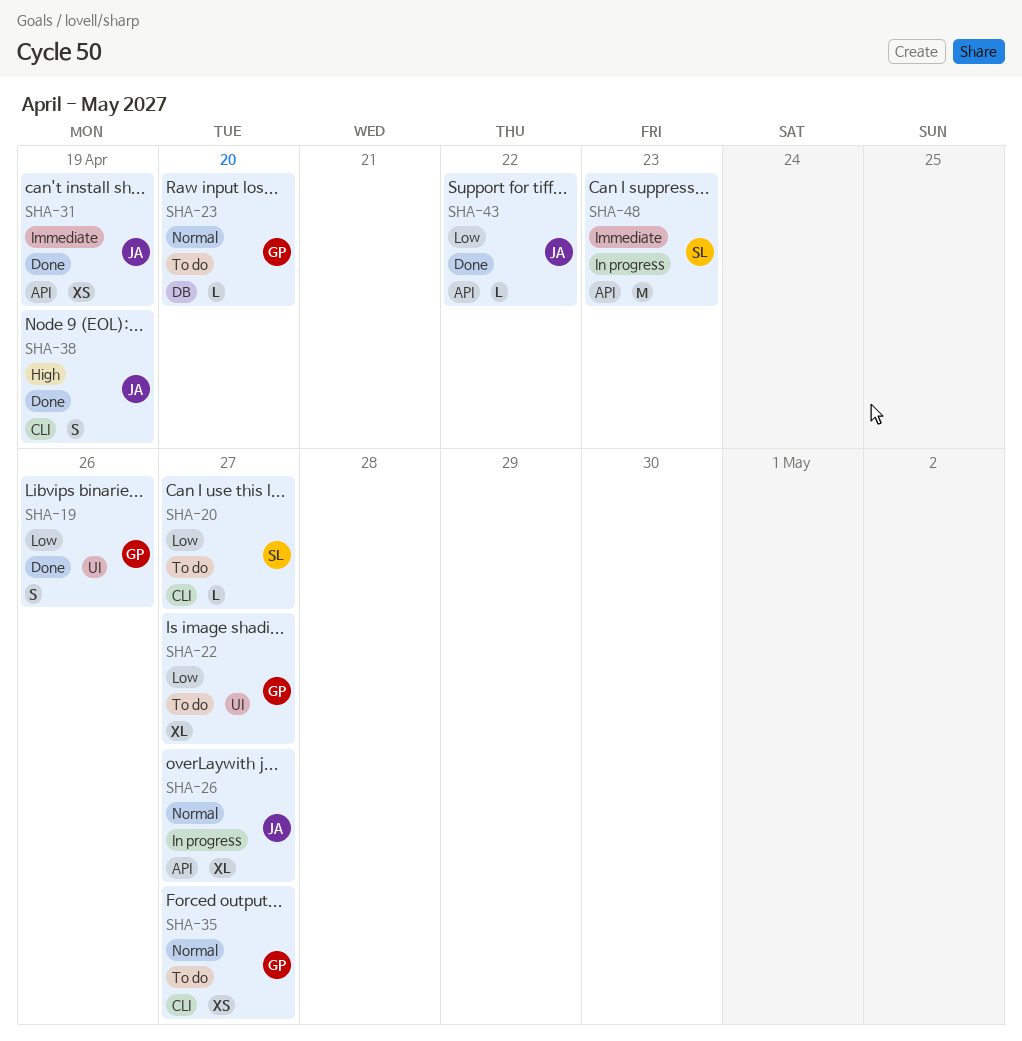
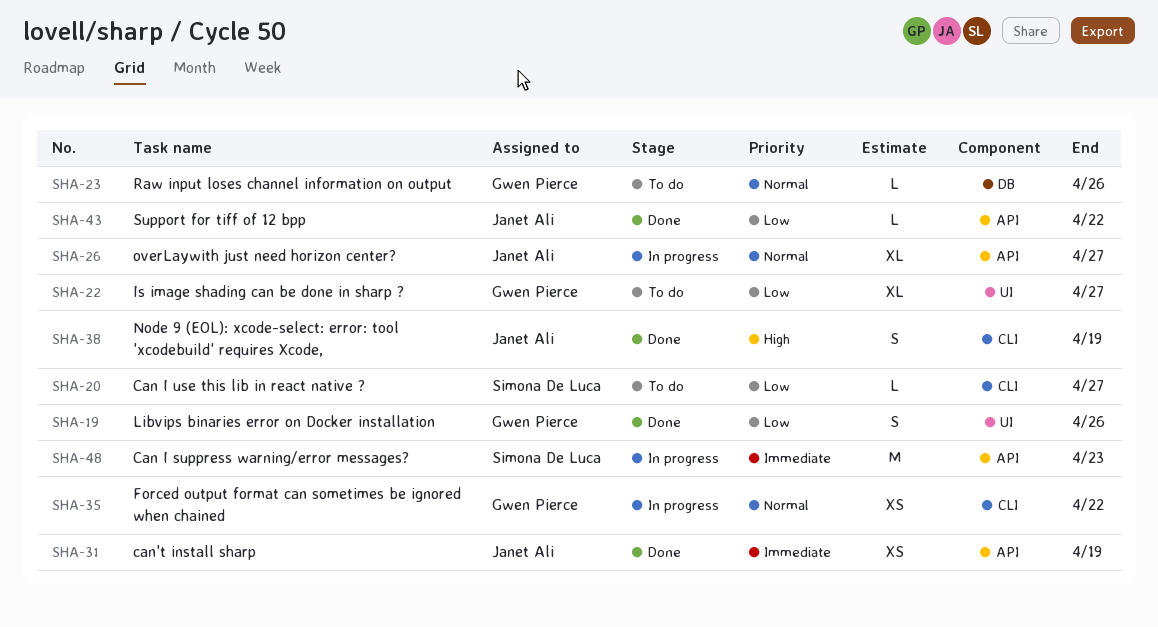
SHA-23, due: Apr 20 -> Apr 26
SHA-35, status: To do -> In progress
SHA-35, due: Apr 27 -> Apr 22

